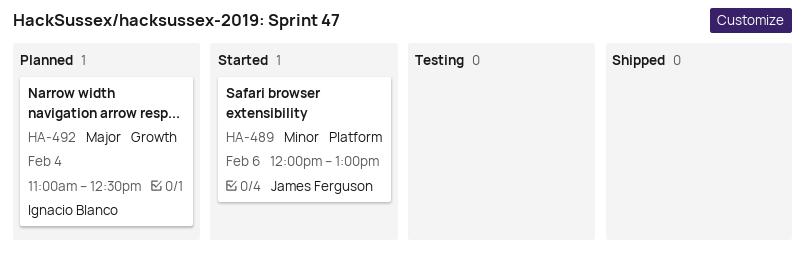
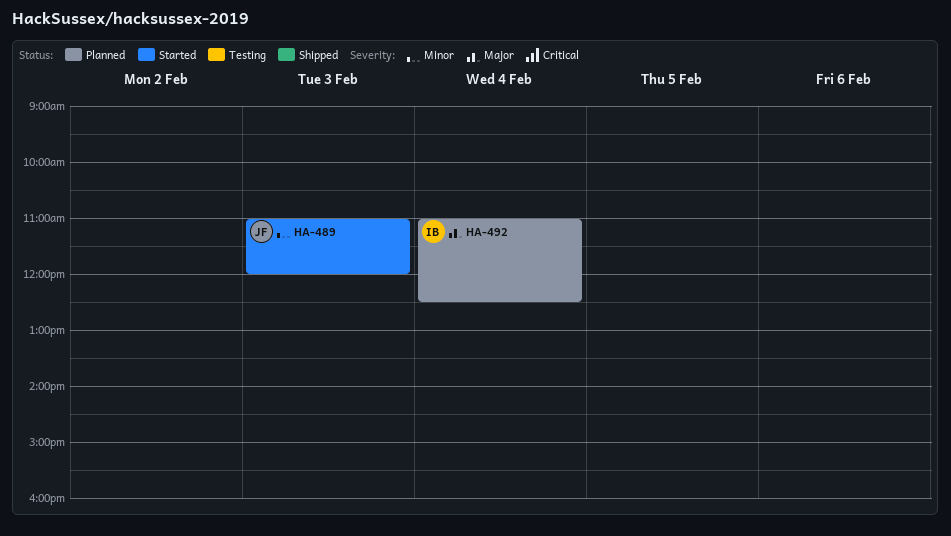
HA-489, day: Feb 6 -> Feb 3
HA-489, begins: 12:00 -> 11:00
HA-489, ends: 13:00 -> 12:00

